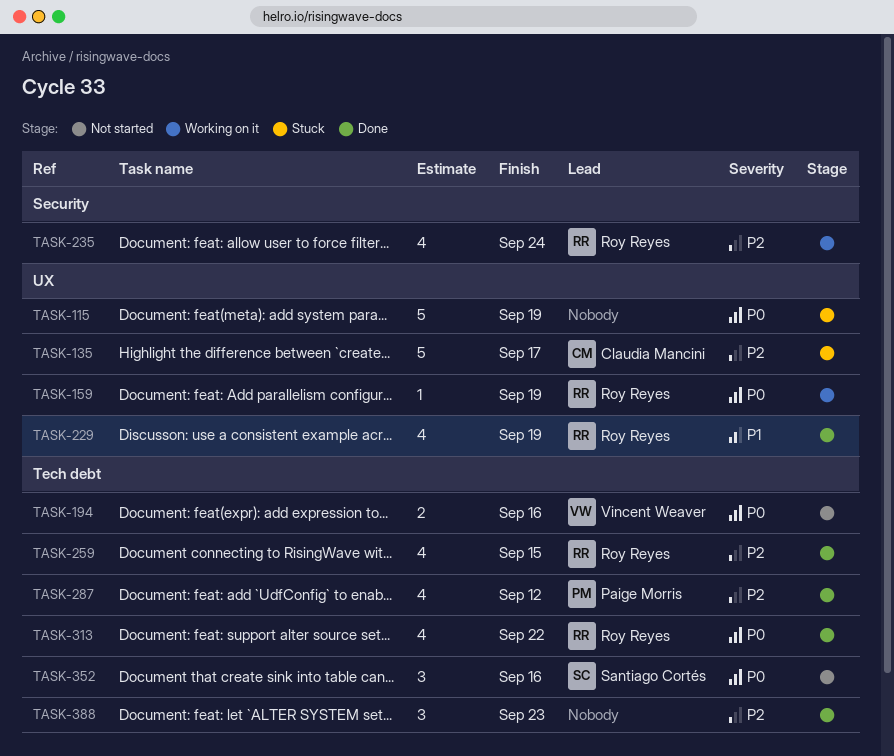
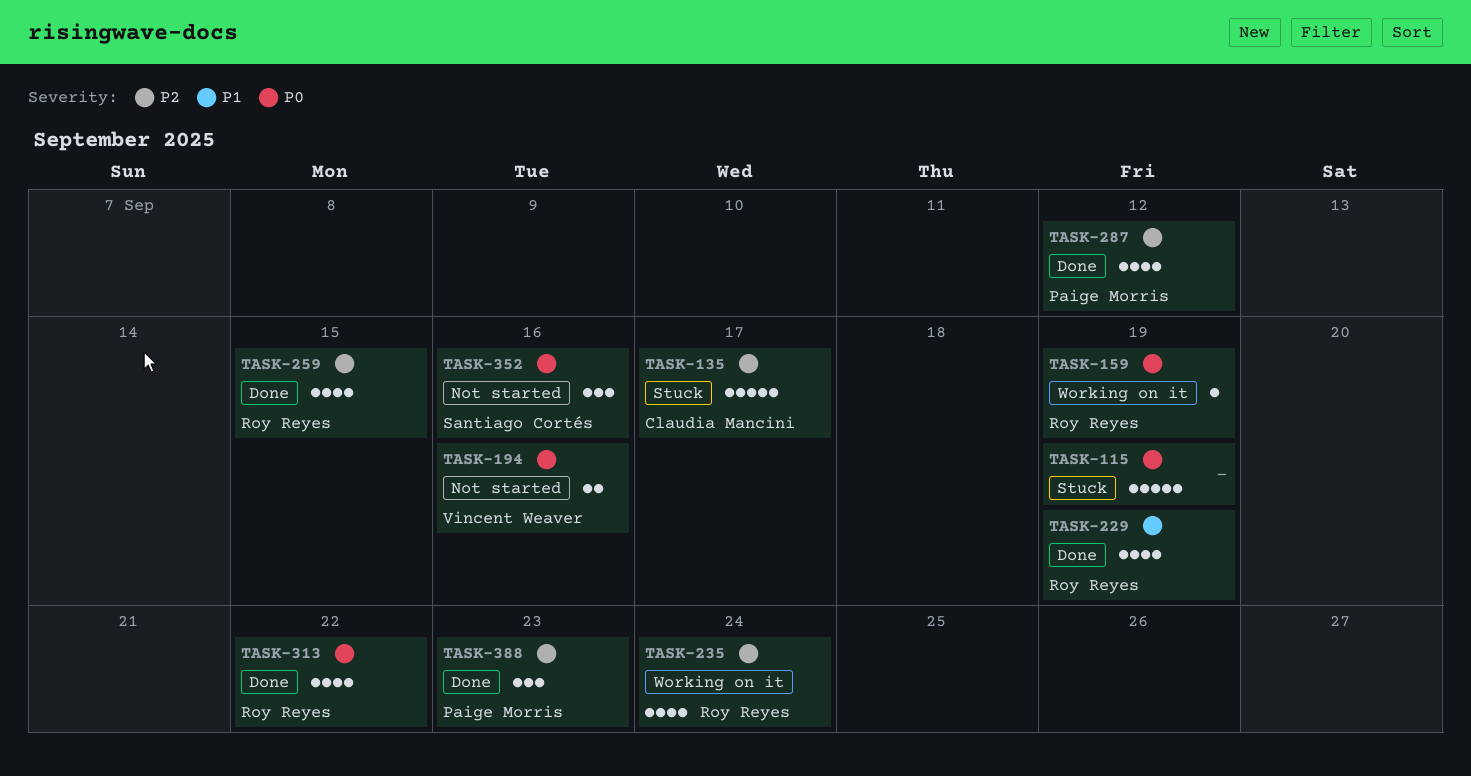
TASK-388, owner: none -> Paige Morris

